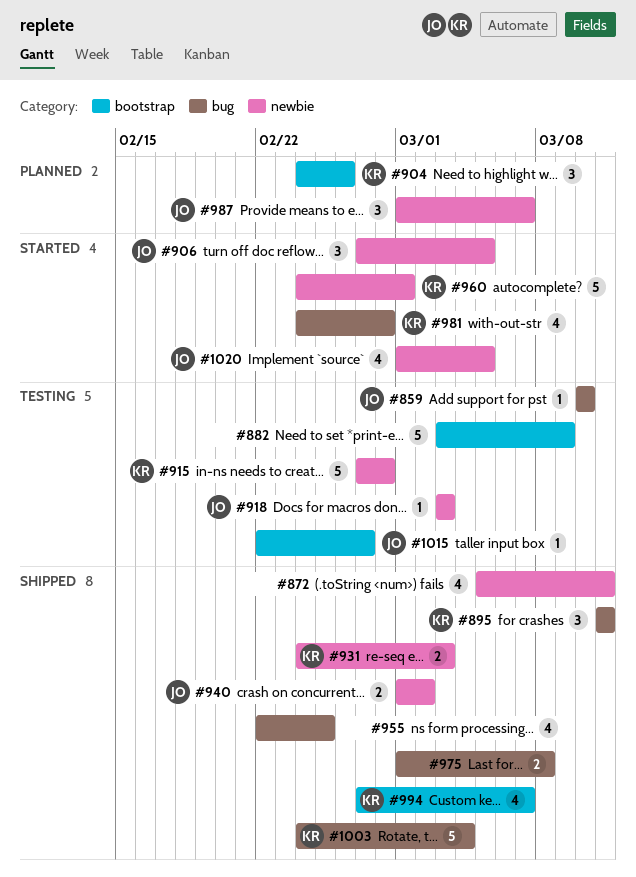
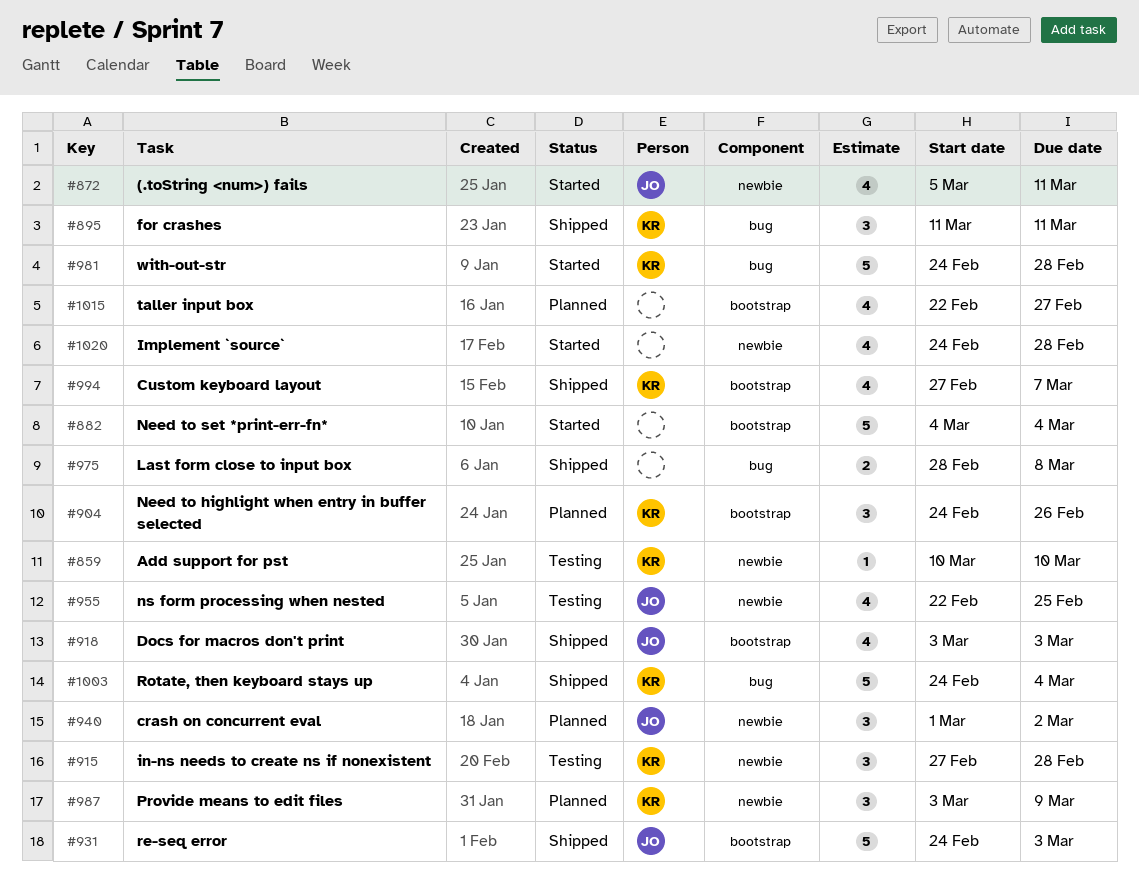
#859, owner: JO -> KR
#859, label: bug -> newbie
#872, status: Shipped -> Started
#872, owner: none -> JO
#882, status: Testing -> Started
#882, start: Mar 3 -> Mar 4
#882, due: Mar 9 -> Mar 4
#906: present -> none
#915, estimate: 5 -> 3
#918, status: Testing -> Shipped
#918, label: newbie -> bootstrap
#918, estimate: 1 -> 4
#931, owner: KR -> JO
#931, label: newbie -> bootstrap
#931, estimate: 2 -> 5
#940, status: Shipped -> Planned
#940, estimate: 2 -> 3
#955, status: Shipped -> Testing
#955, owner: none -> JO
#955, label: bug -> newbie
#960: present -> none
#975, start: Mar 1 -> Feb 28
#981, estimate: 4 -> 5
#987, owner: JO -> KR
#987, start: Mar 1 -> Mar 3
#987, due: Mar 7 -> Mar 9
#1015, status: Testing -> Planned
#1015, owner: JO -> none
#1015, estimate: 1 -> 4
#1020, owner: JO -> none
#1020, start: Mar 1 -> Feb 24
#1020, due: Mar 5 -> Feb 28

